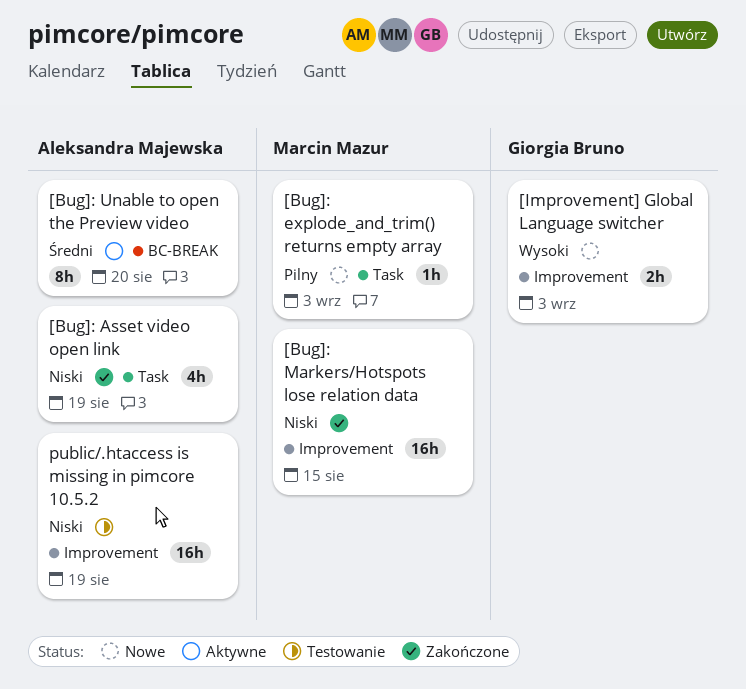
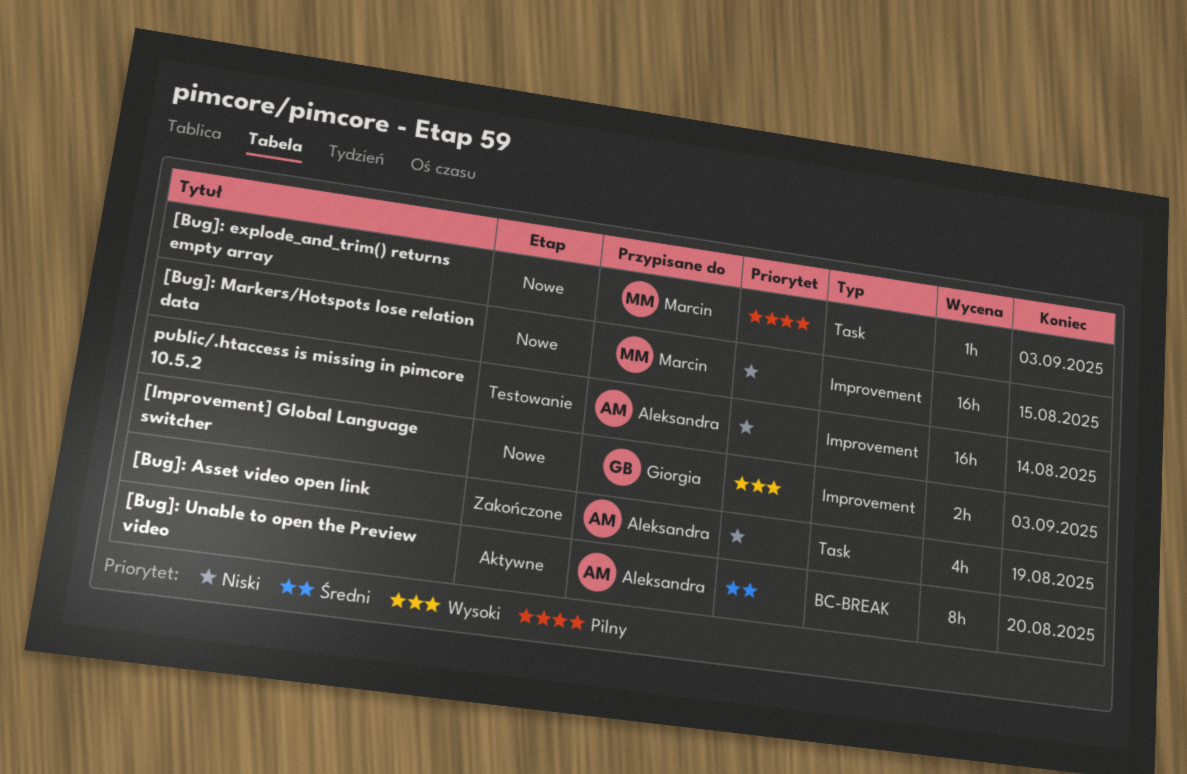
[Bug]: Markers/Hotspots lose relation data, status: Zakończone -> Nowe
public/.htaccess is missing in pimcore 10.5.2, due: Aug 19 -> Aug 14

